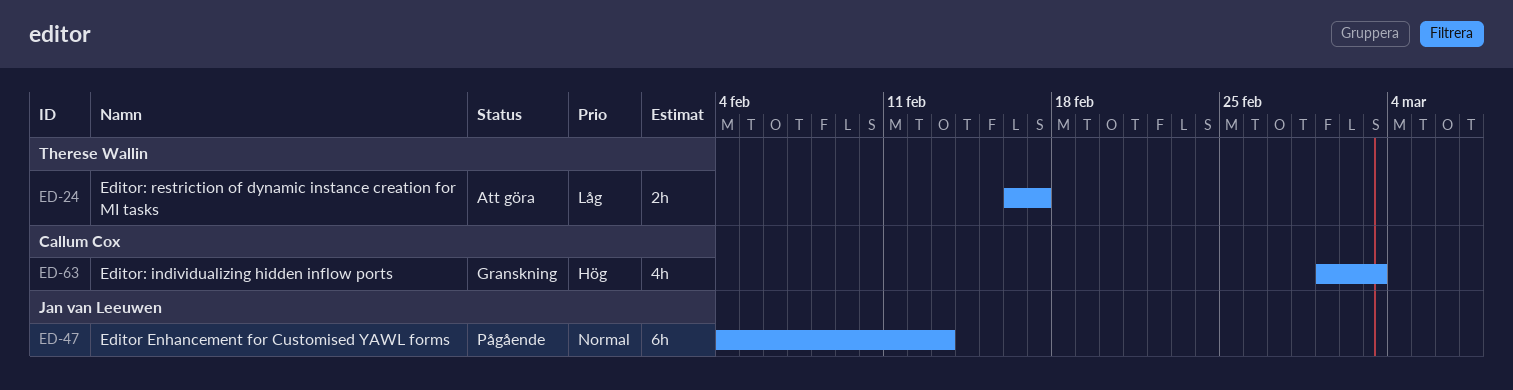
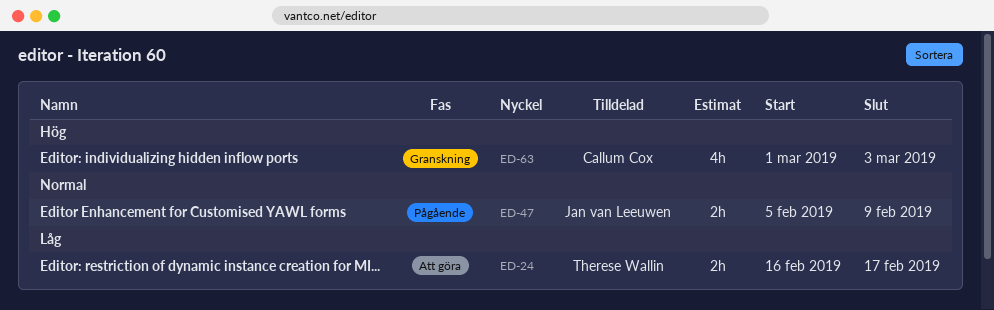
ED-47, estimate: 6h -> 2h
ED-47, start: Feb 4 -> Feb 5
ED-47, due: Feb 13 -> Feb 9

